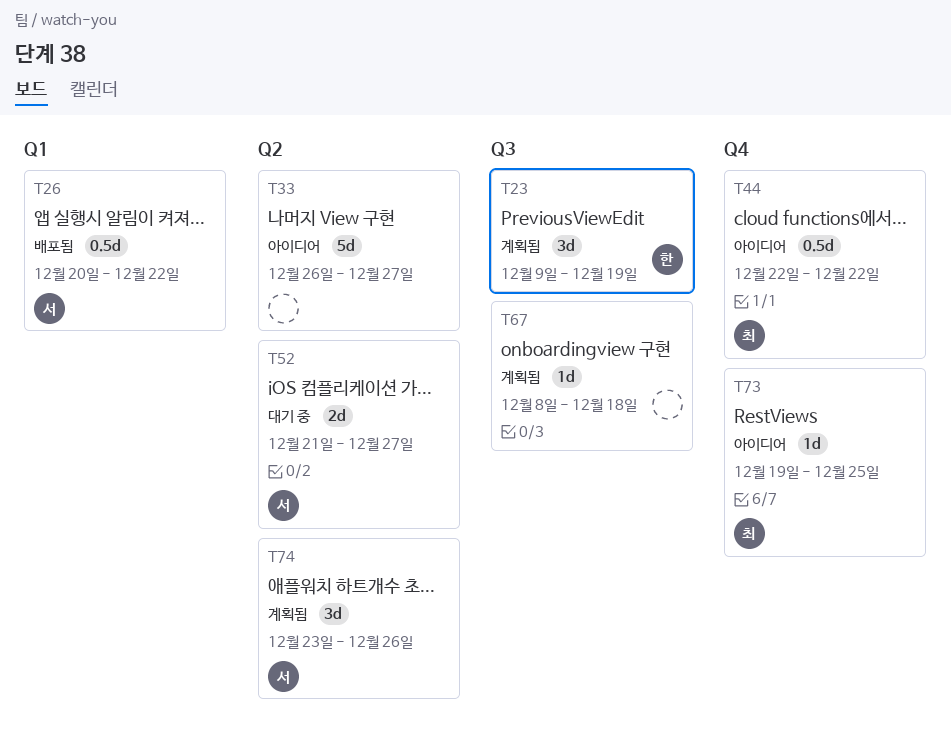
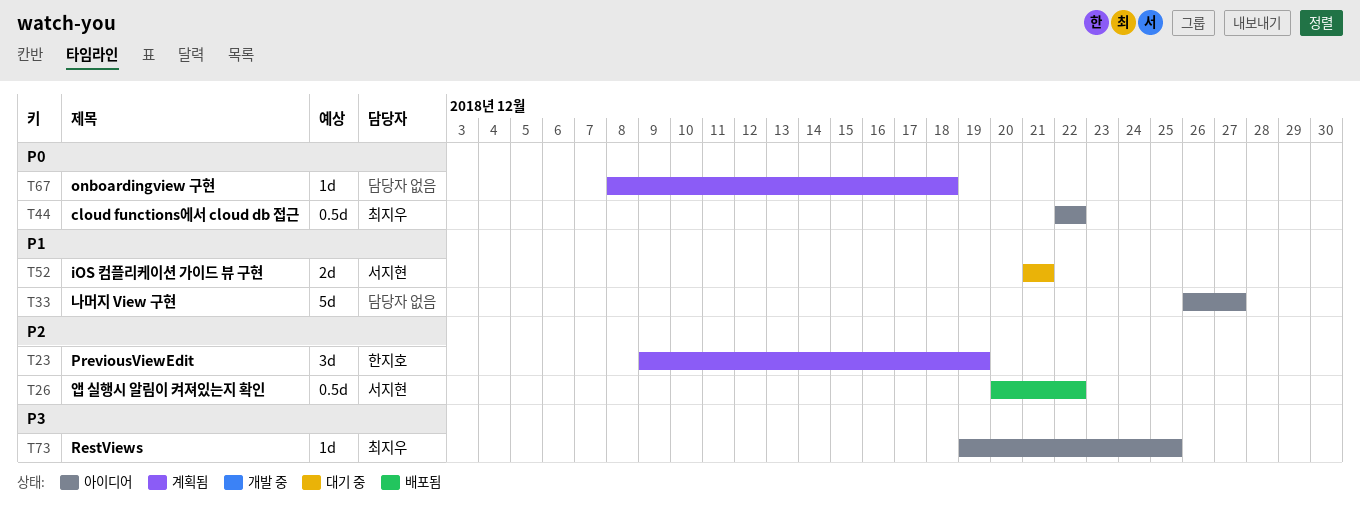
T52, due: Dec 27 -> Dec 21
T74: present -> none

